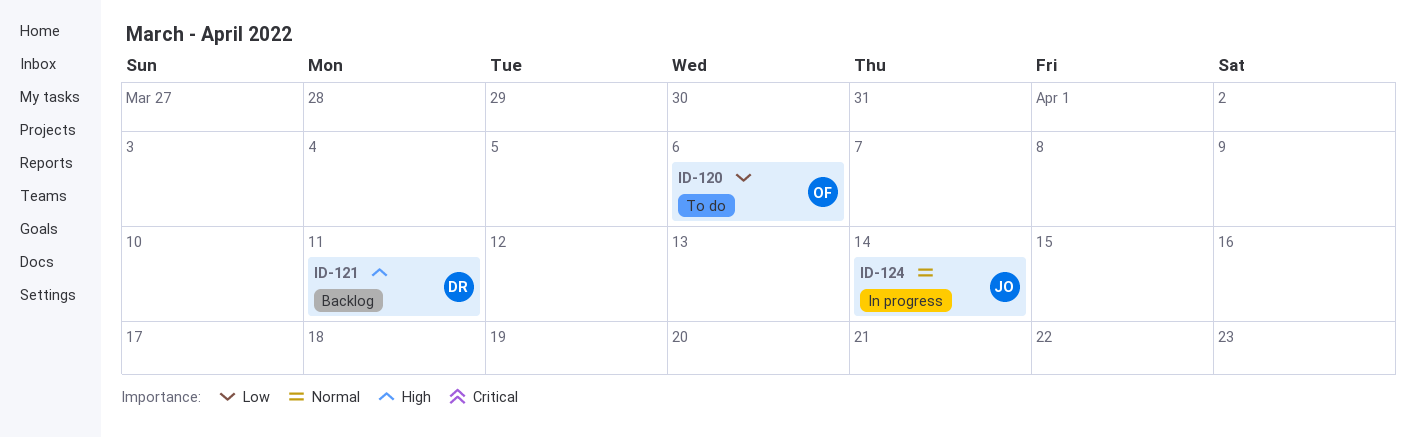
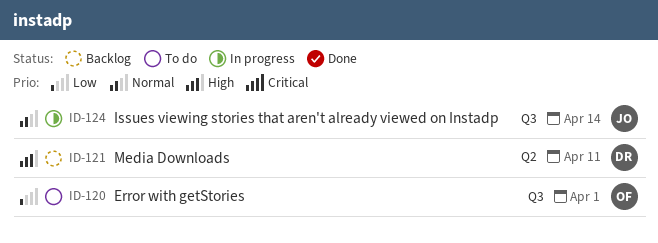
ID-120, due: Apr 6 -> Apr 1

